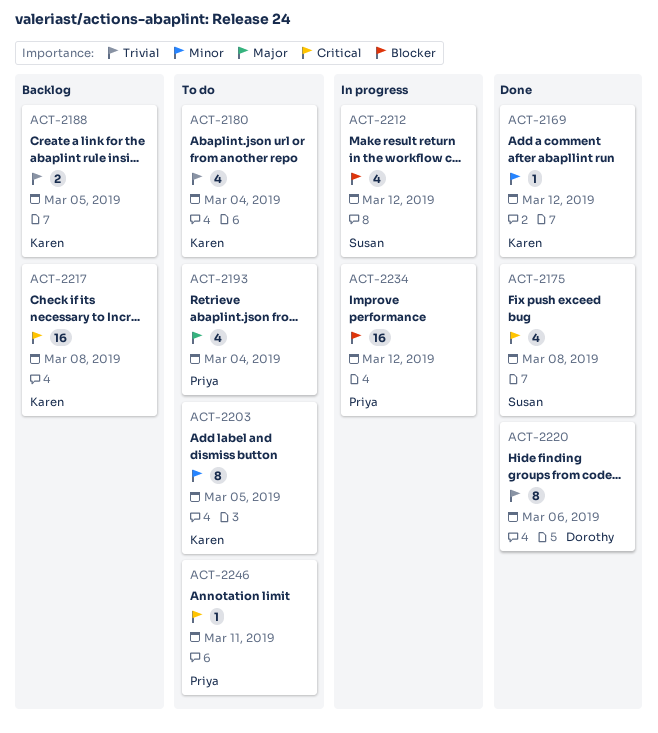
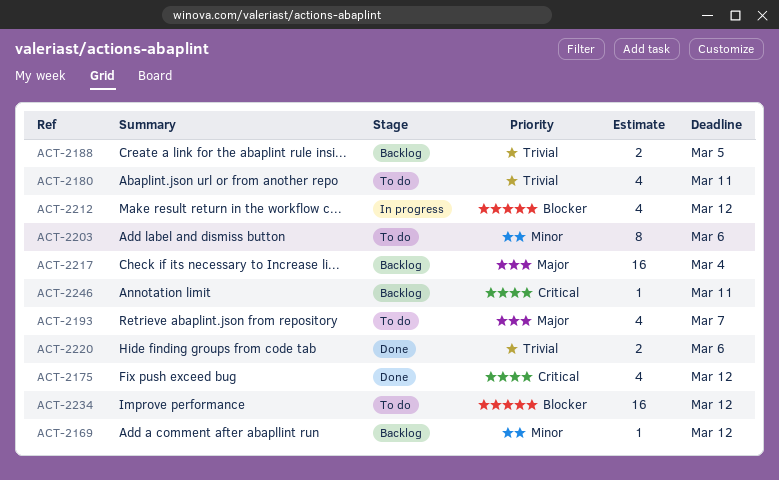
ACT-2169, status: Done -> Backlog
ACT-2175, due: Mar 8 -> Mar 12
ACT-2180, due: Mar 4 -> Mar 11
ACT-2193, due: Mar 4 -> Mar 7
ACT-2203, due: Mar 5 -> Mar 6
ACT-2217, priority: Critical -> Major
ACT-2217, due: Mar 8 -> Mar 4
ACT-2220, estimate: 8 -> 2
ACT-2234, status: In progress -> To do
ACT-2246, status: To do -> Backlog

